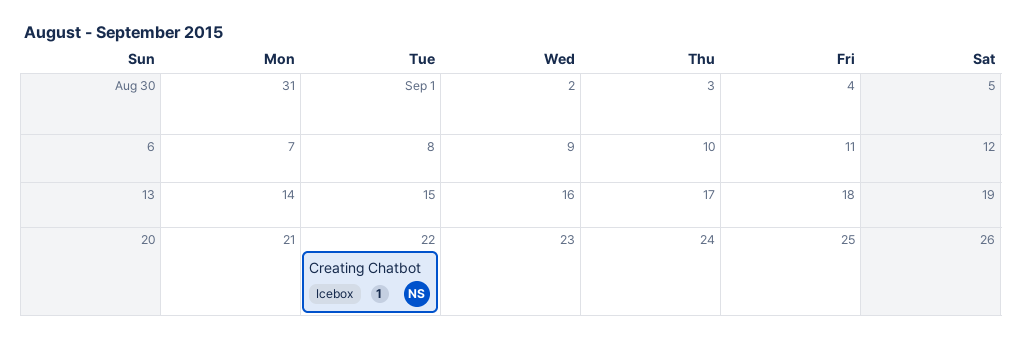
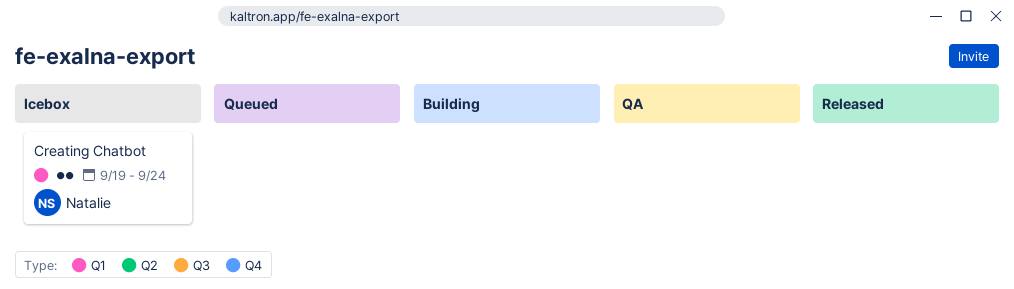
Creating Chatbot, estimate: 1 -> 2
Creating Chatbot, due: Sep 22 -> Sep 24

